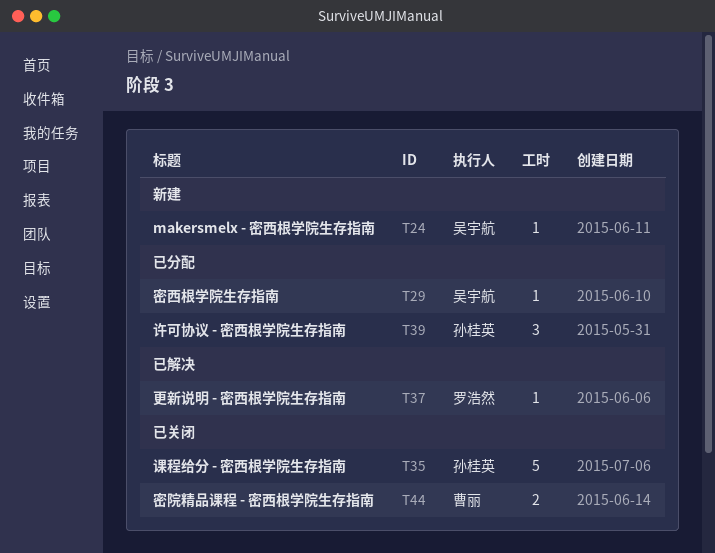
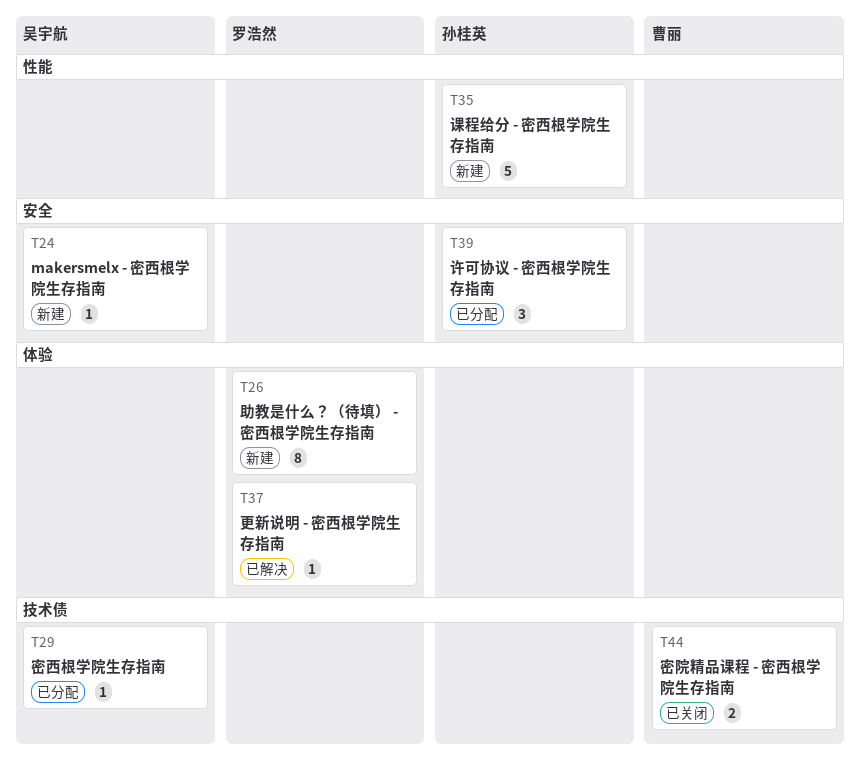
T26: none -> present
T35, status: 已关闭 -> 新建

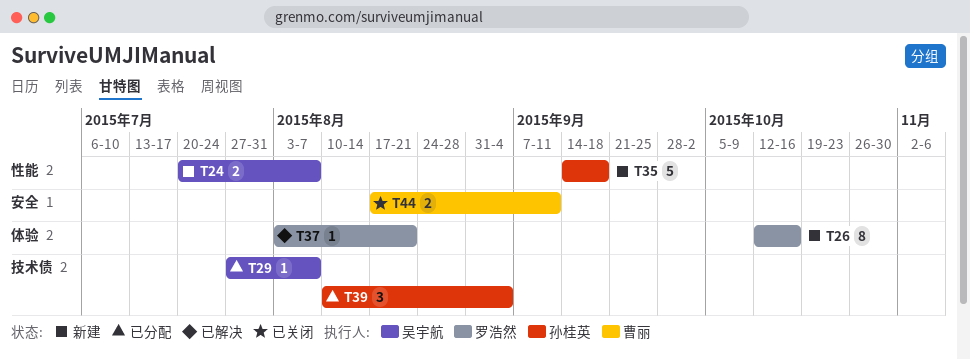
T24, label: 安全 -> 性能
T24, estimate: 1 -> 2
T39, label: 安全 -> 技术债
T44, label: 技术债 -> 安全

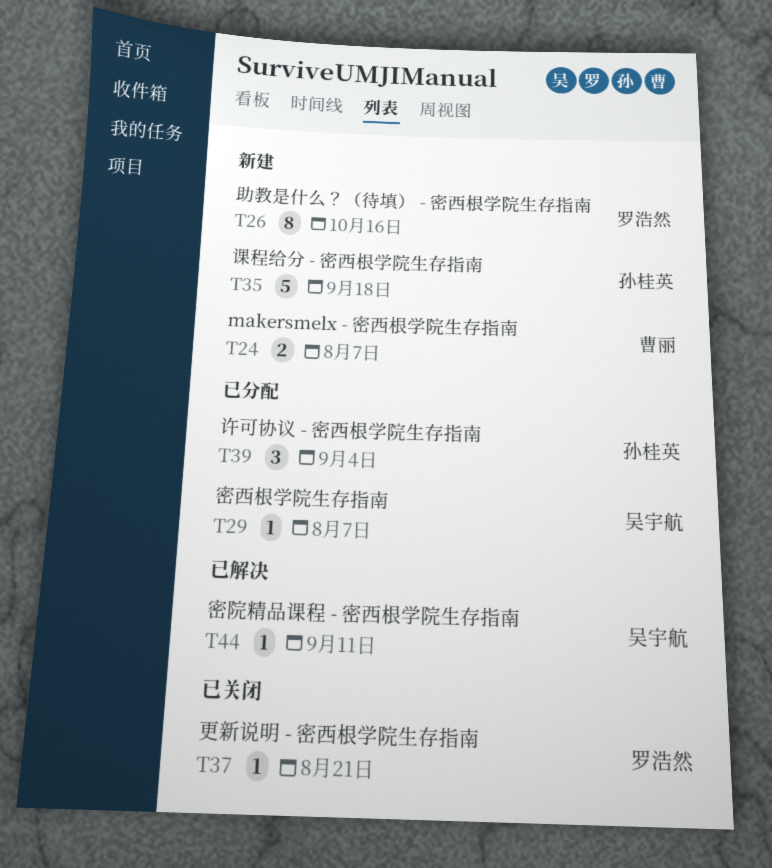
T24, owner: 吴宇航 -> 曹丽
T37, status: 已解决 -> 已关闭
T44, status: 已关闭 -> 已解决
T44, owner: 曹丽 -> 吴宇航
T44, estimate: 2 -> 1

